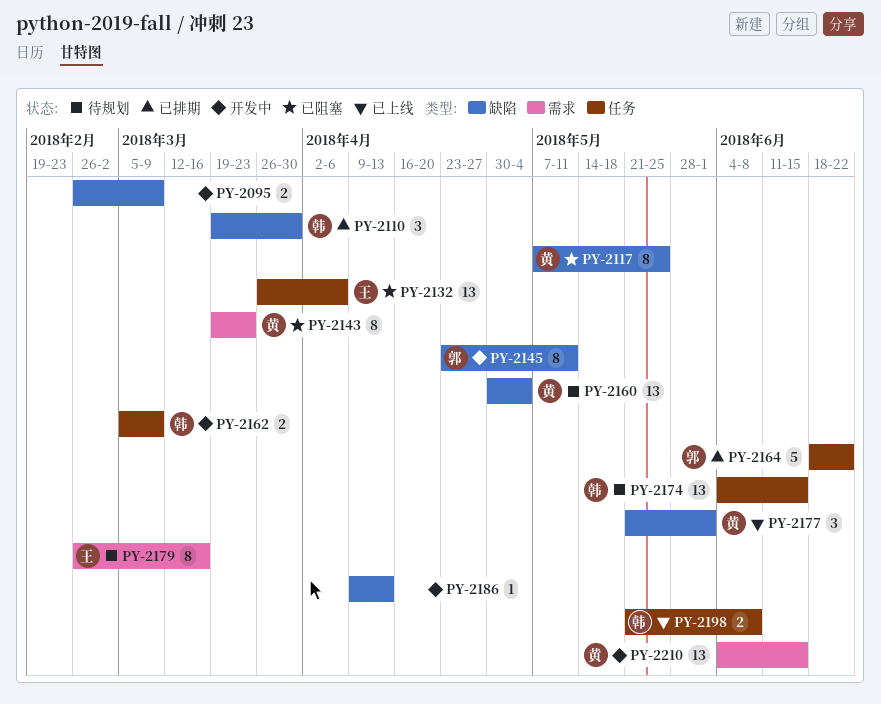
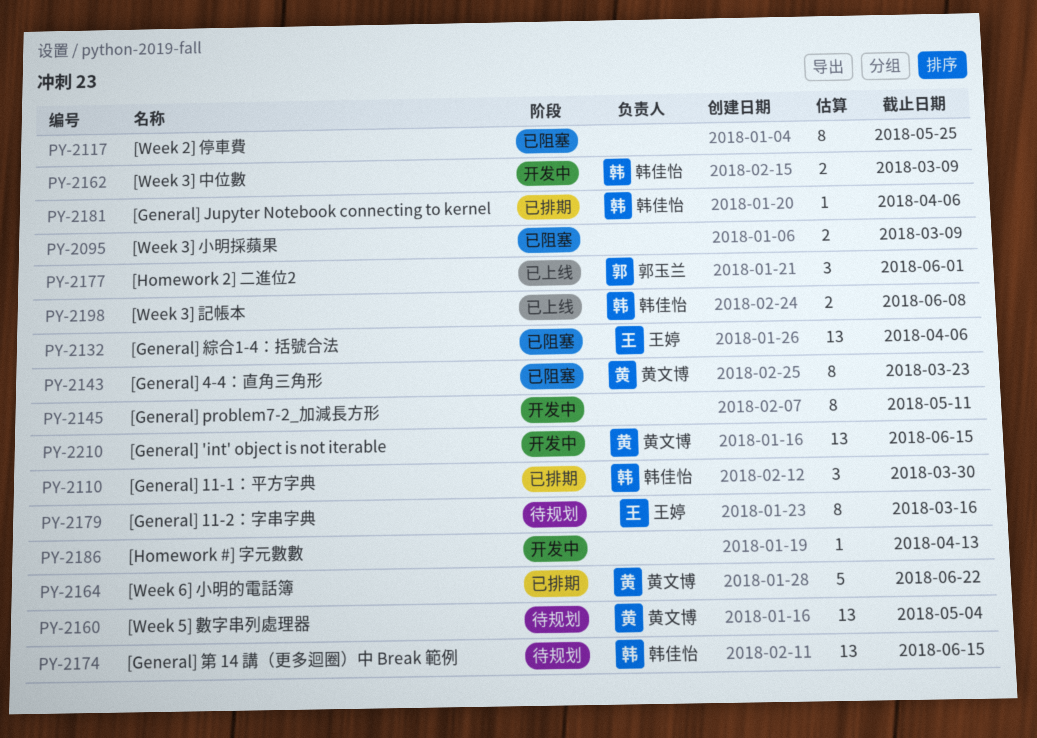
PY-2095, status: 开发中 -> 已阻塞
PY-2117, owner: 黄文博 -> none
PY-2145, owner: 郭玉兰 -> none
PY-2164, owner: 郭玉兰 -> 黄文博
PY-2177, owner: 黄文博 -> 郭玉兰
PY-2181: none -> present

